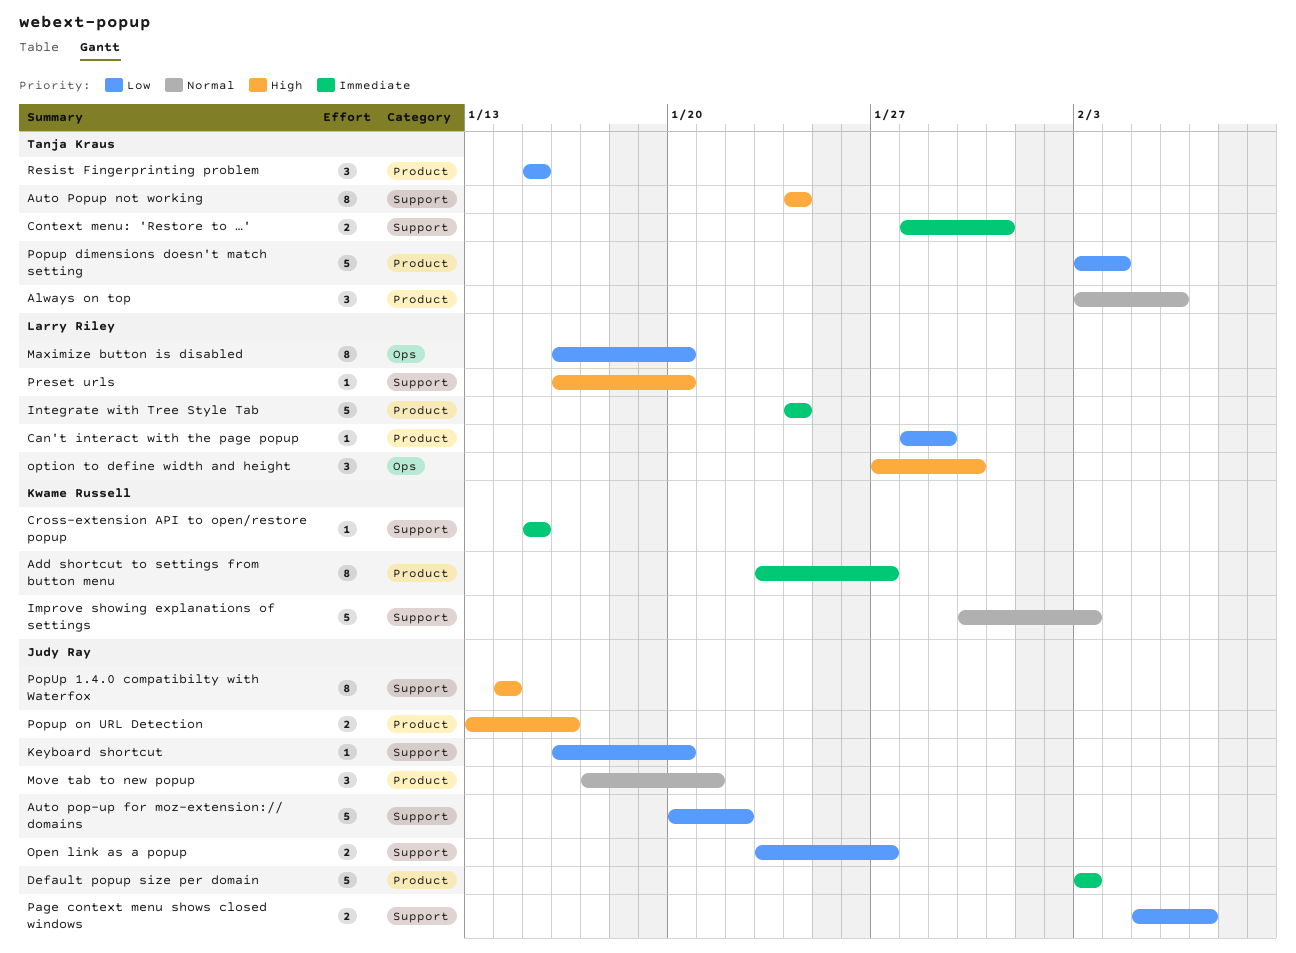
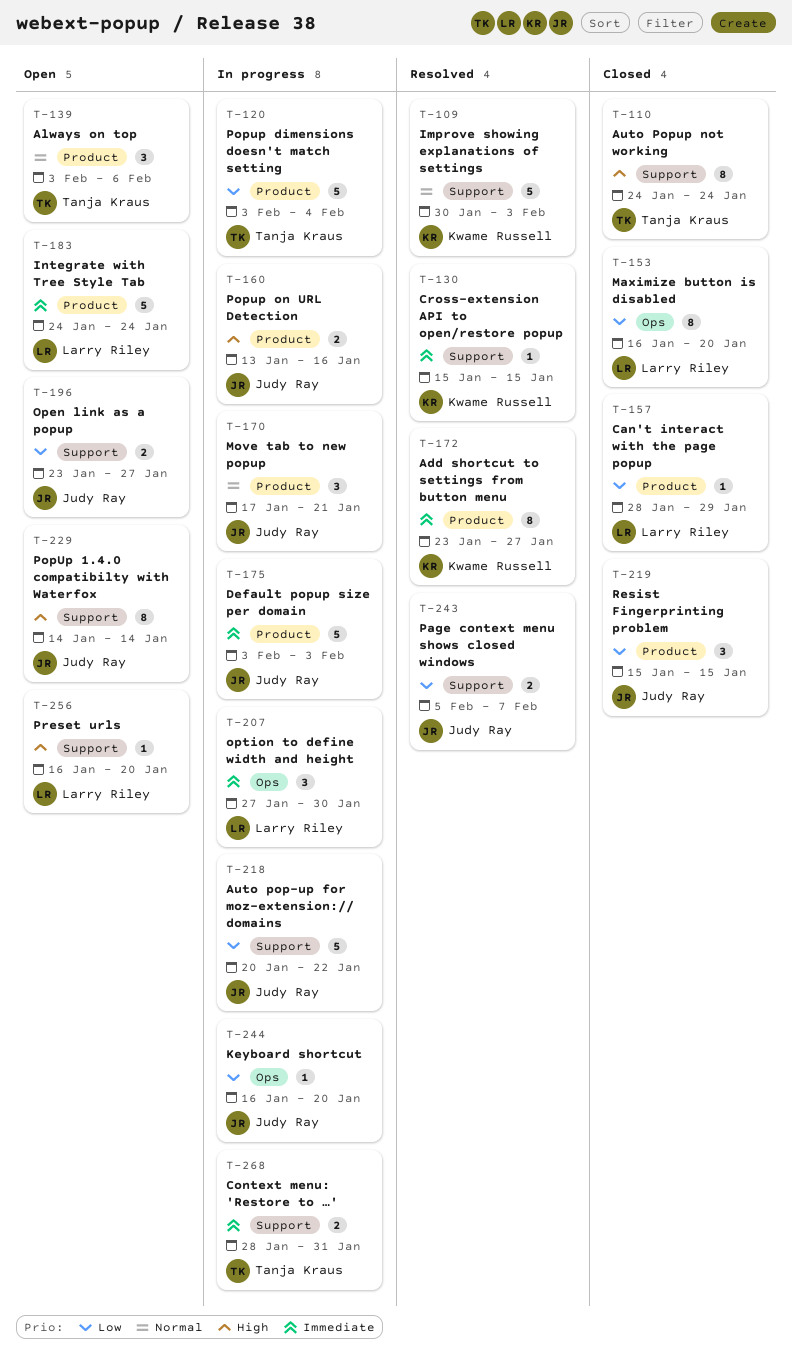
Keyboard shortcut, label: Support -> Ops
option to define width and height, priority: High -> Immediate
Resist Fingerprinting problem, owner: Tanja Kraus -> Judy Ray

